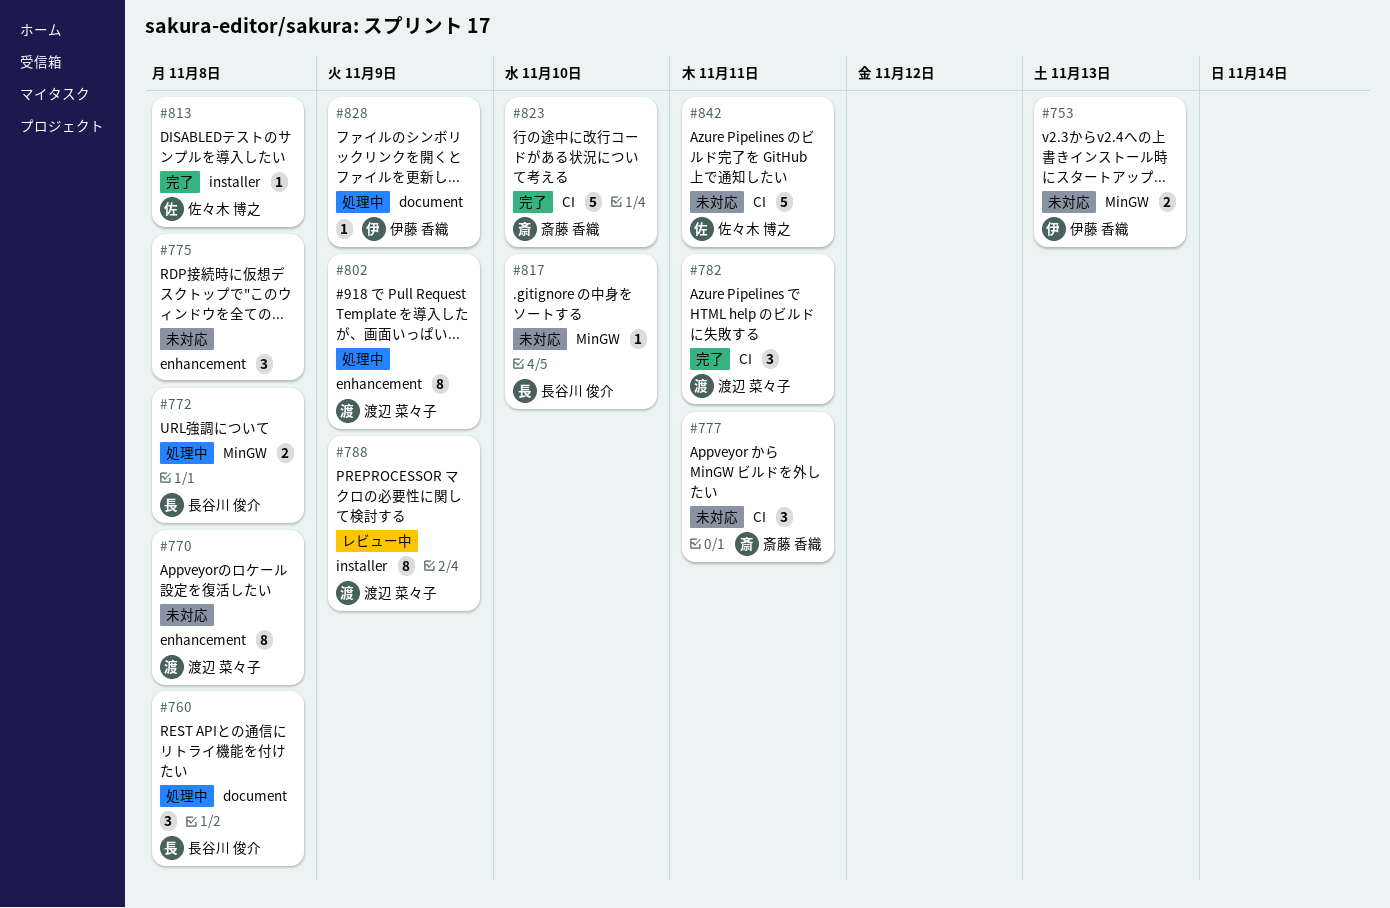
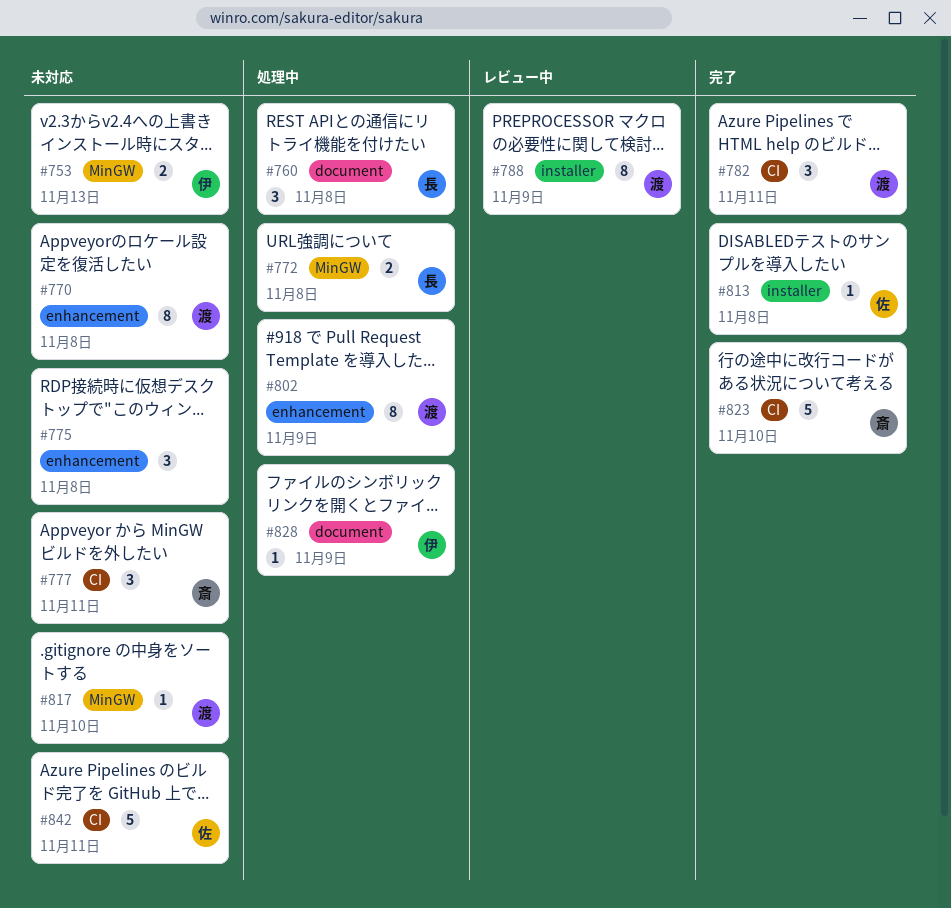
#817, owner: 長谷川 俊介 -> 渡辺 菜々子

